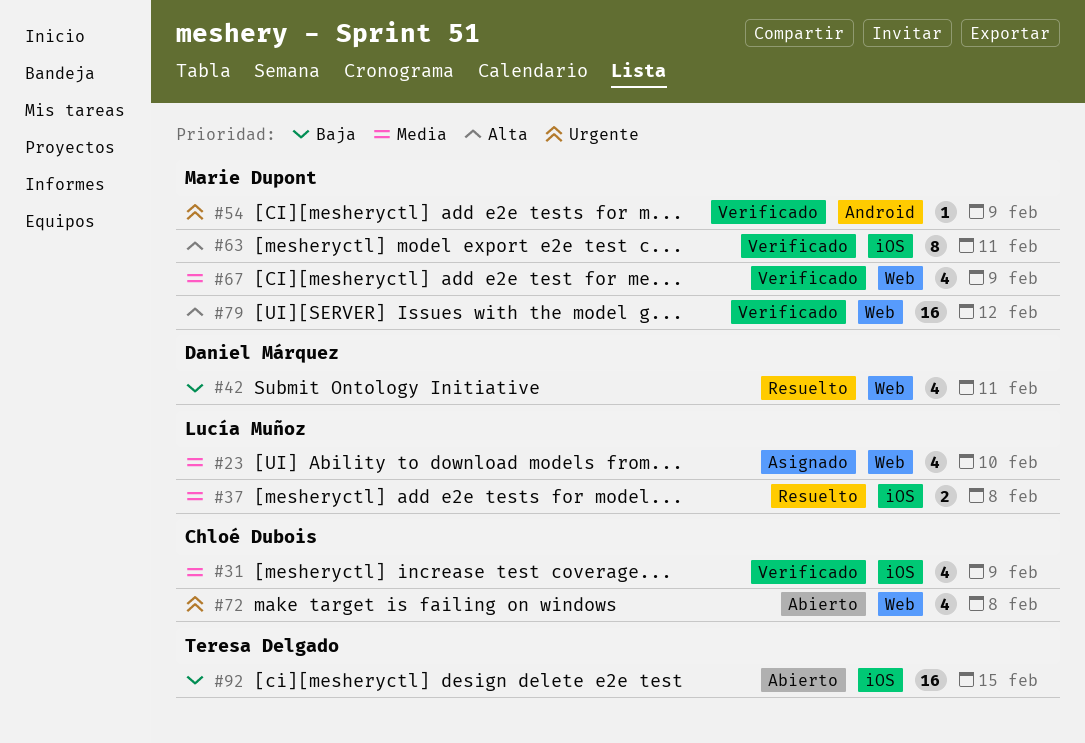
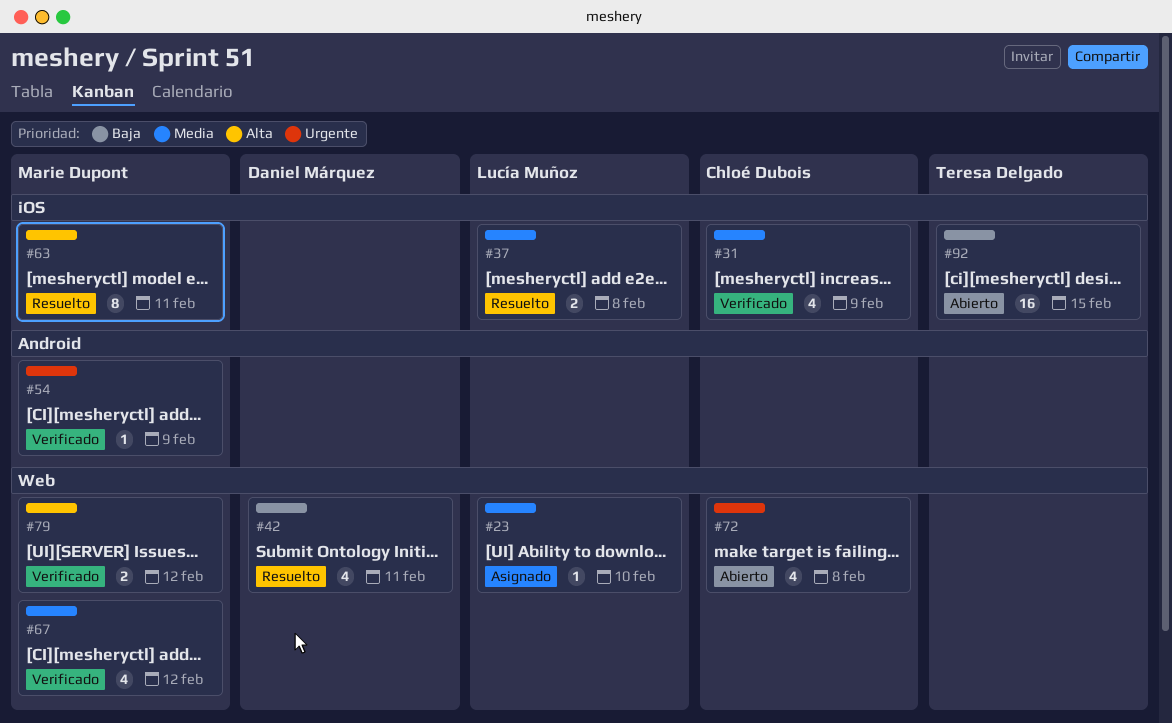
#23, estimate: 4 -> 1
#63, status: Verificado -> Resuelto
#67, due: Feb 9 -> Feb 12
#79, estimate: 16 -> 2

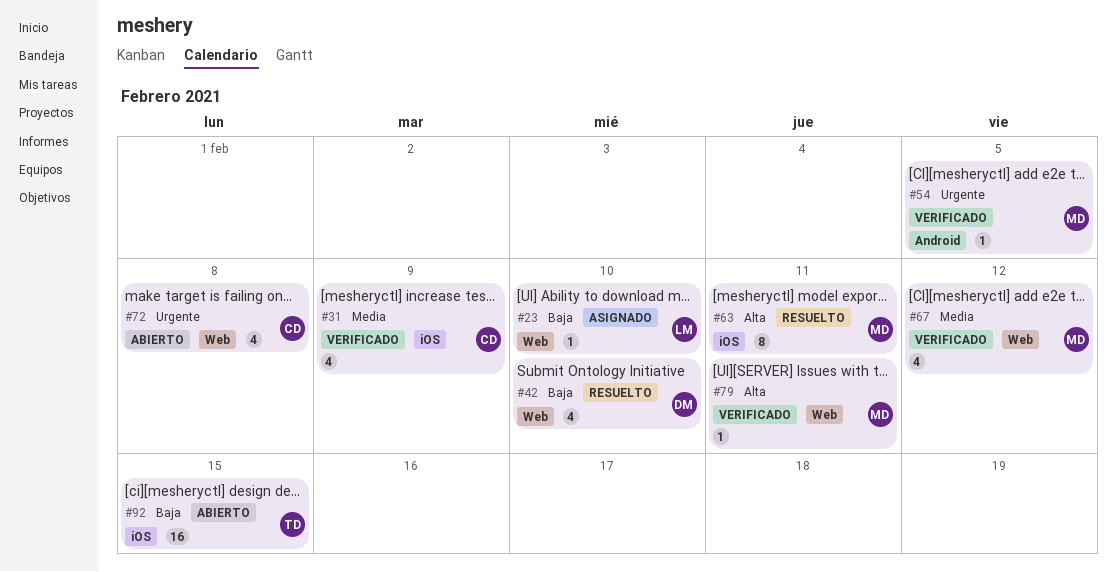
#23, priority: Media -> Baja
#37: present -> none
#42, due: Feb 11 -> Feb 10
#54, due: Feb 9 -> Feb 5
#79, estimate: 2 -> 1
#79, due: Feb 12 -> Feb 11

